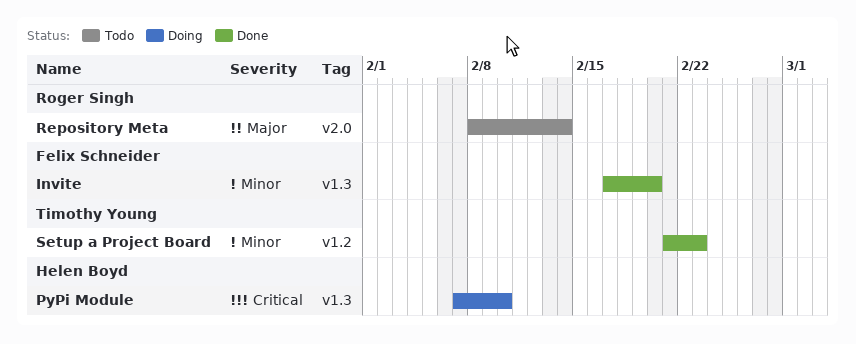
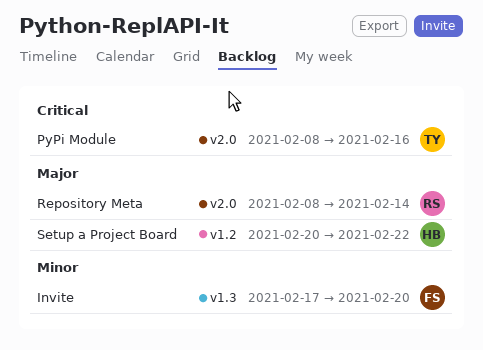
PyPi Module, owner: Helen Boyd -> Timothy Young
PyPi Module, label: v1.3 -> v2.0
PyPi Module, start: Feb 7 -> Feb 8
PyPi Module, due: Feb 10 -> Feb 16
Setup a Project Board, owner: Timothy Young -> Helen Boyd
Setup a Project Board, priority: Minor -> Major
Setup a Project Board, start: Feb 21 -> Feb 20
Setup a Project Board, due: Feb 23 -> Feb 22

